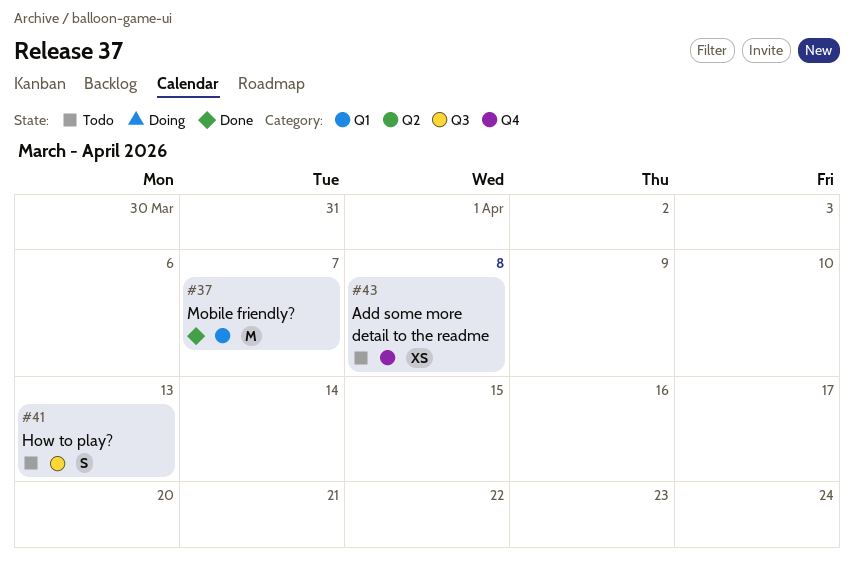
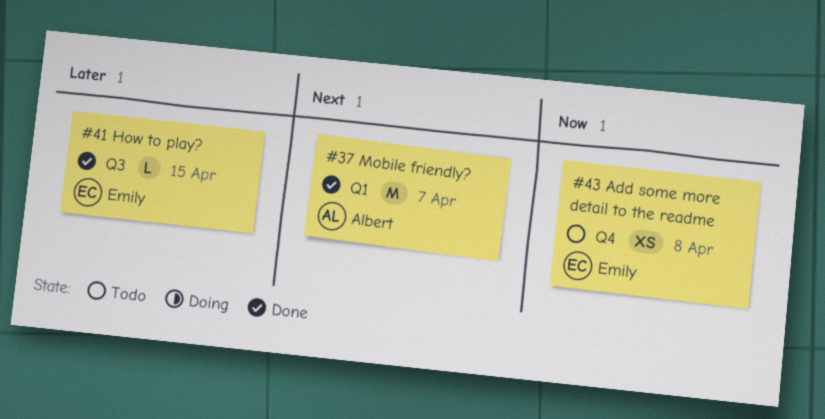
#41, status: Todo -> Done
#41, estimate: S -> L
#41, due: Apr 13 -> Apr 15

